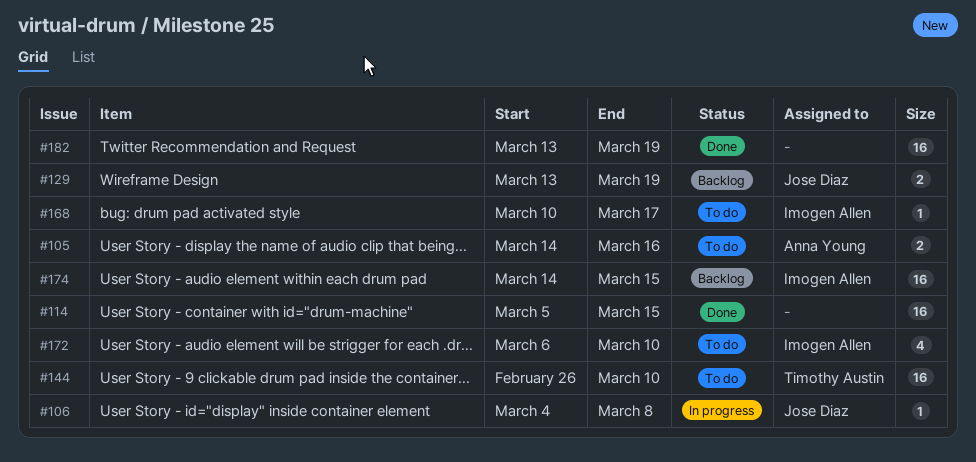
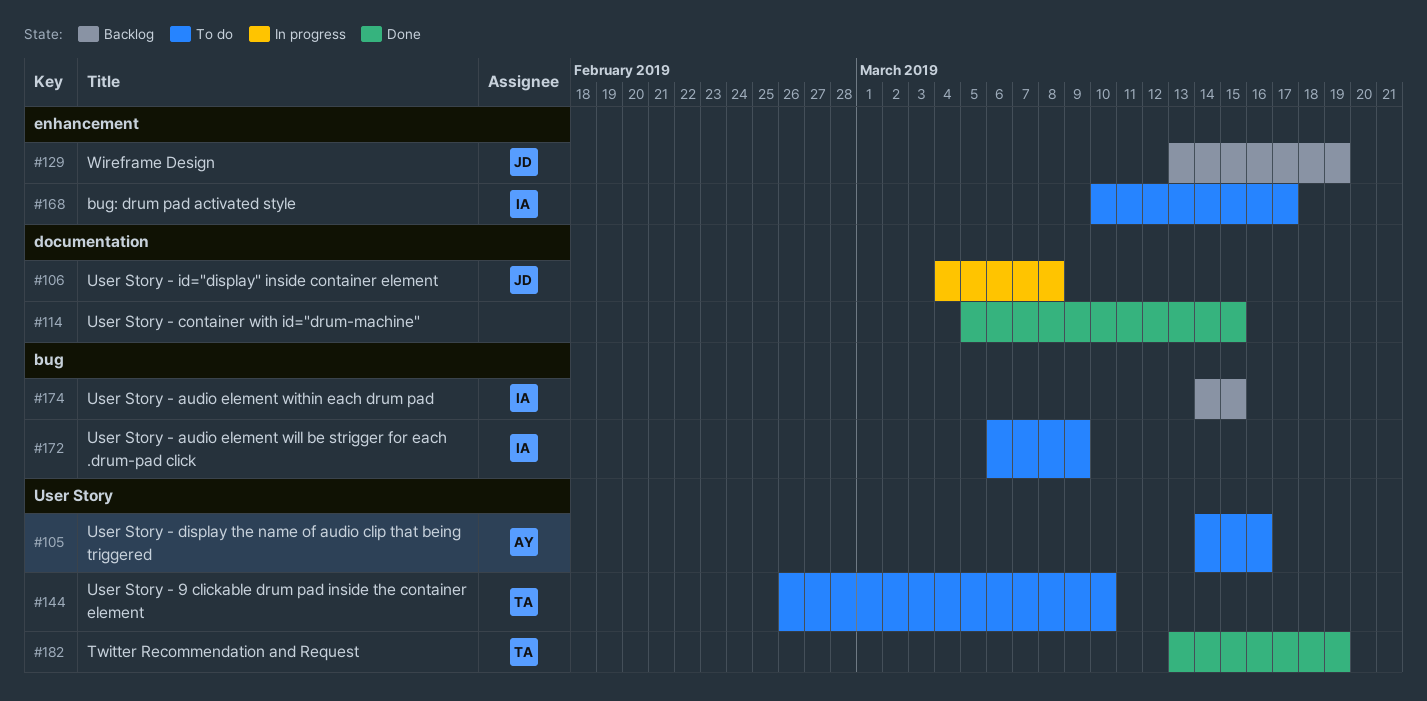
#172, due: Mar 10 -> Mar 9
#182, owner: none -> Timothy Austin

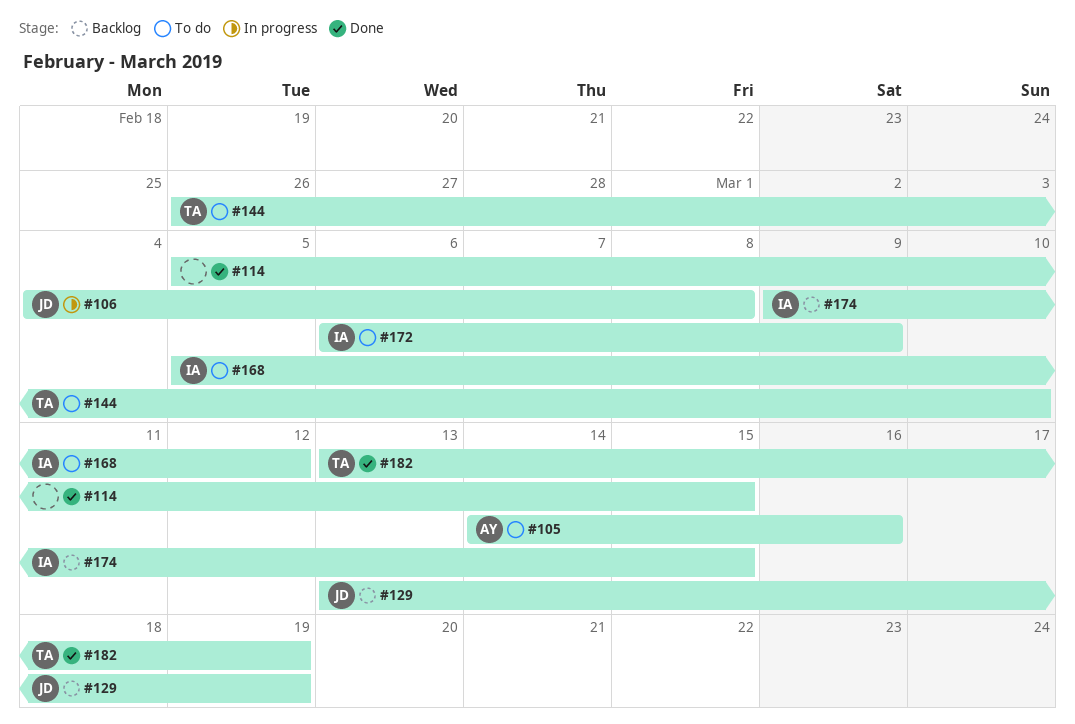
#168, start: Mar 10 -> Mar 5
#168, due: Mar 17 -> Mar 12
#174, start: Mar 14 -> Mar 9

